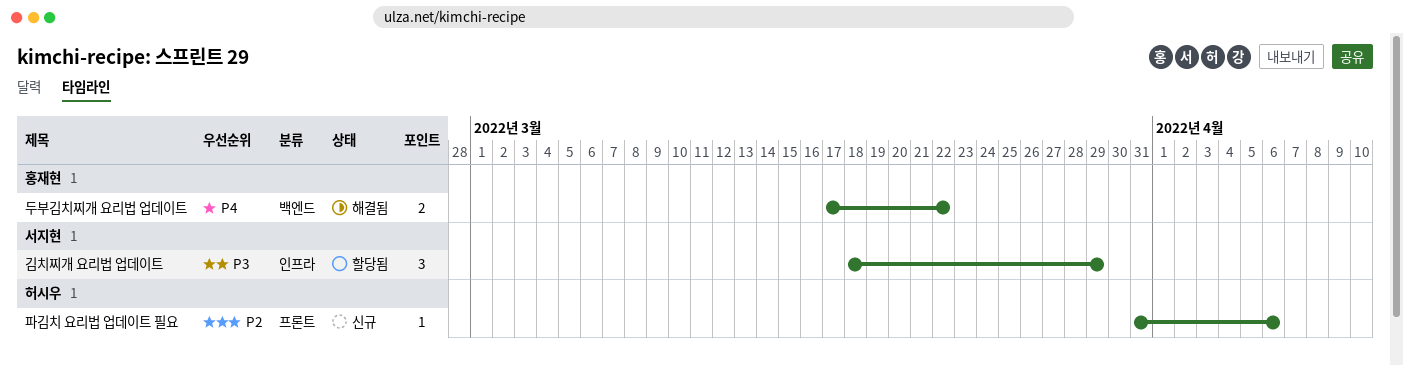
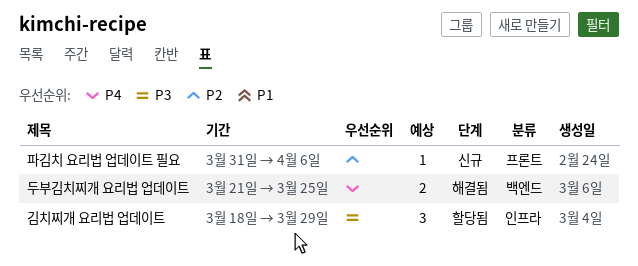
두부김치찌개 요리법 업데이트, start: Mar 17 -> Mar 21
두부김치찌개 요리법 업데이트, due: Mar 22 -> Mar 25

